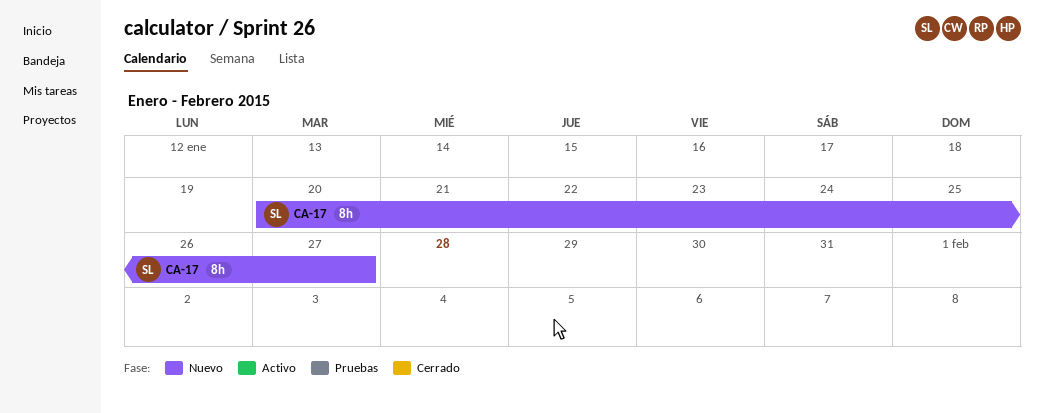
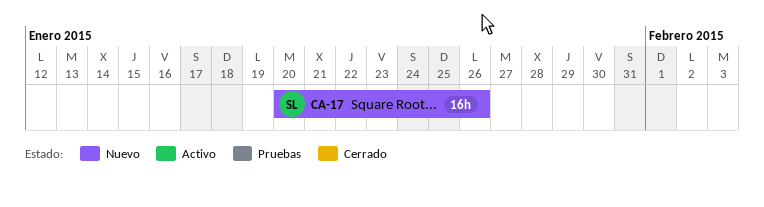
CA-17, estimate: 8h -> 16h
CA-17, due: Jan 27 -> Jan 26

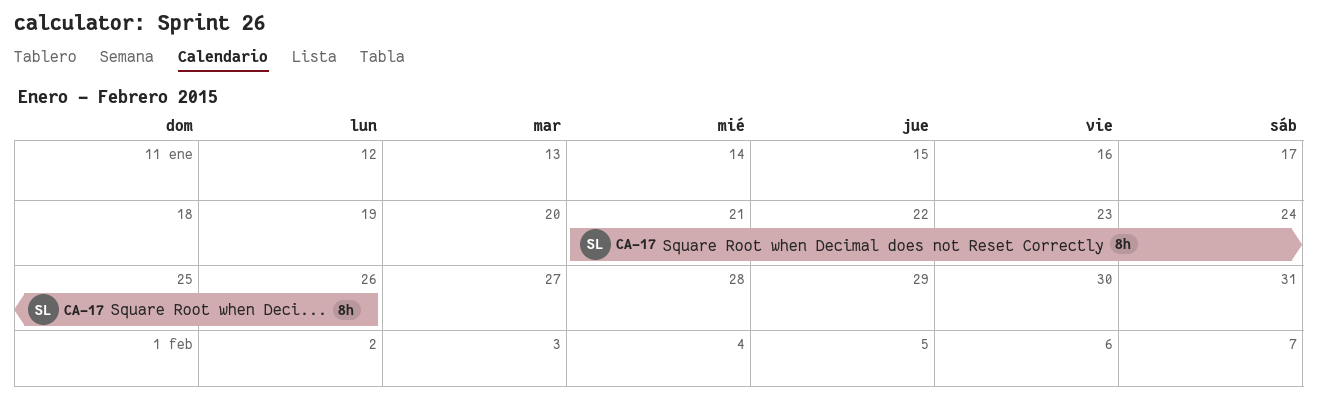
CA-17, estimate: 16h -> 8h
CA-17, start: Jan 20 -> Jan 21

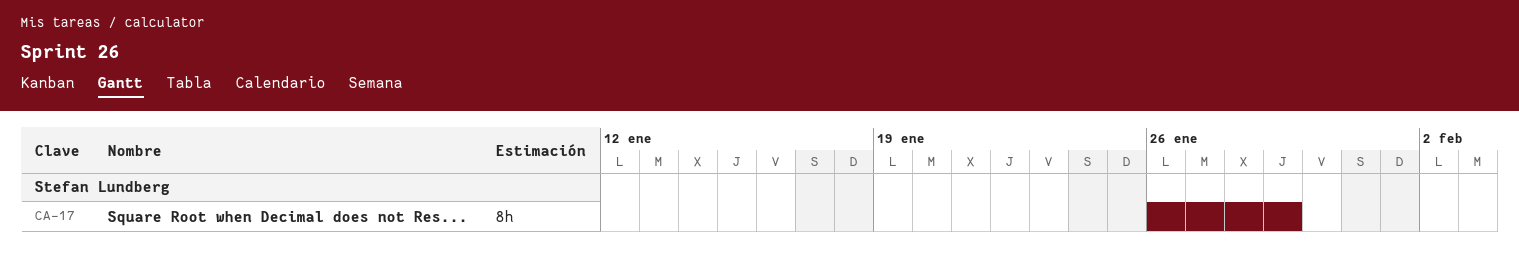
CA-17, start: Jan 21 -> Jan 26
CA-17, due: Jan 26 -> Jan 29

